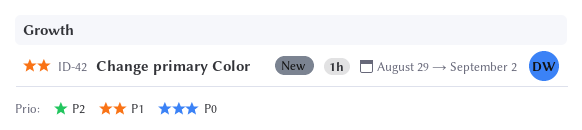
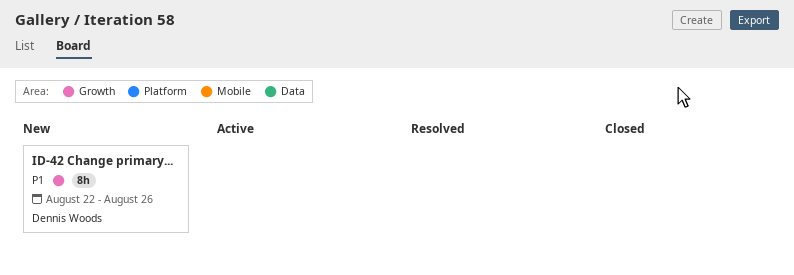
ID-42, estimate: 1h -> 8h
ID-42, start: Aug 29 -> Aug 22
ID-42, due: Sep 2 -> Aug 26

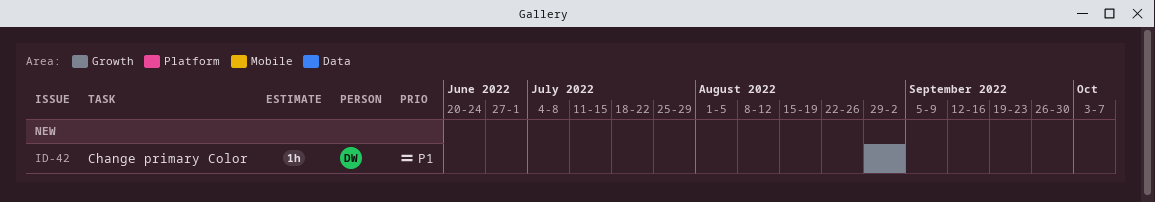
ID-42, estimate: 8h -> 1h
ID-42, start: Aug 22 -> Aug 29
ID-42, due: Aug 26 -> Sep 2

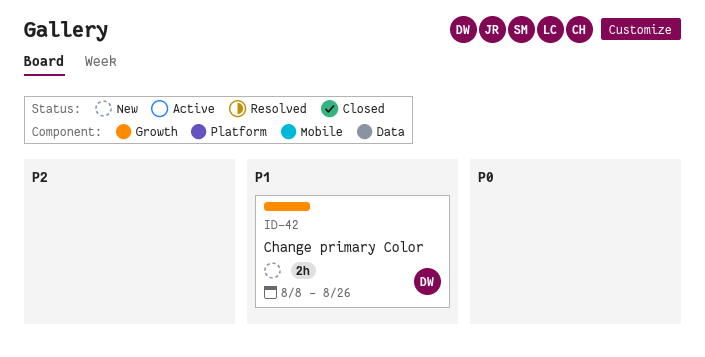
ID-42, estimate: 1h -> 2h
ID-42, start: Aug 29 -> Aug 8
ID-42, due: Sep 2 -> Aug 26

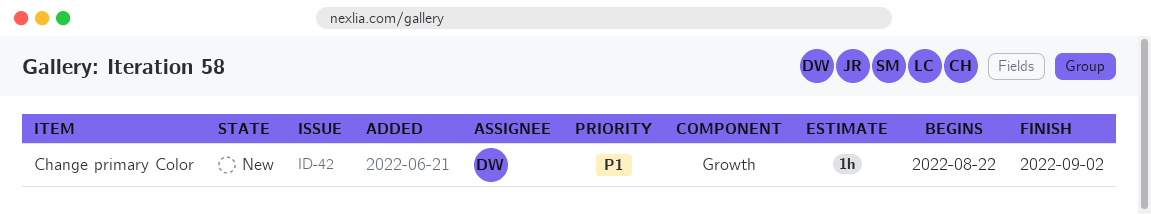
ID-42, estimate: 2h -> 1h
ID-42, start: Aug 8 -> Aug 22
ID-42, due: Aug 26 -> Sep 2

